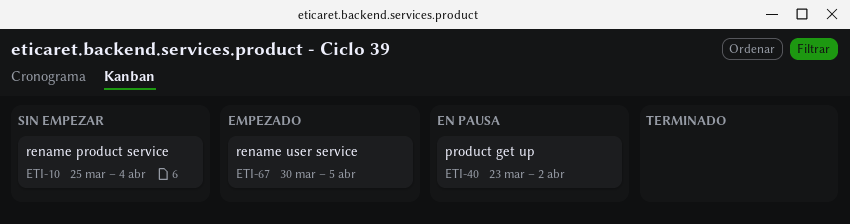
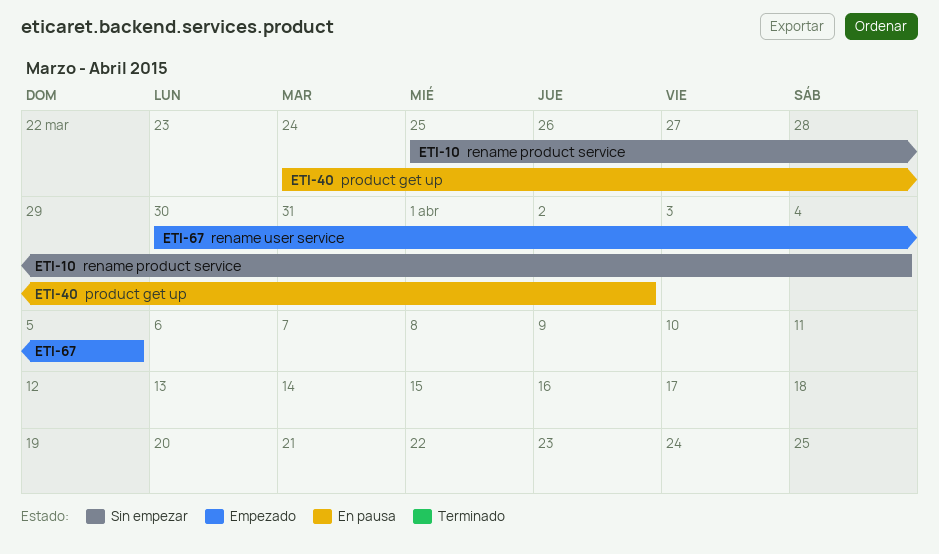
ETI-40, start: Mar 23 -> Mar 24

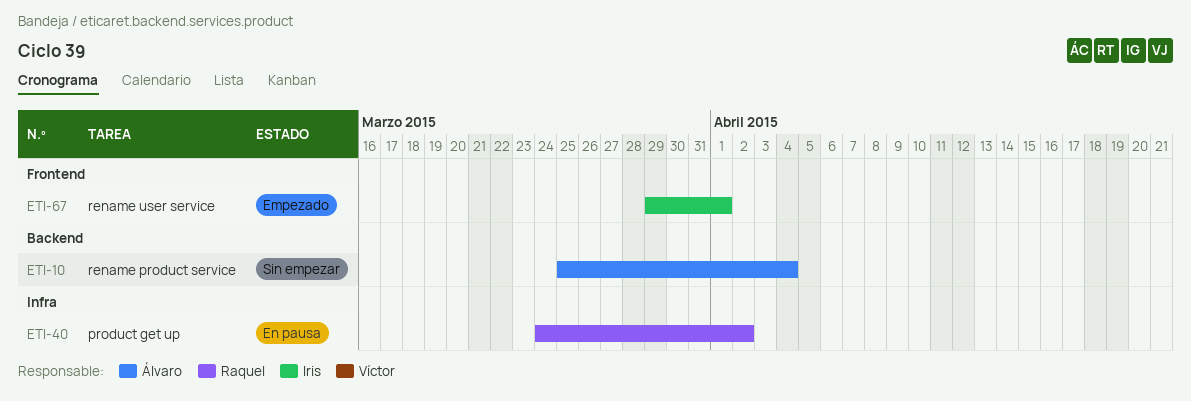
ETI-67, start: Mar 30 -> Mar 29
ETI-67, due: Apr 5 -> Apr 1

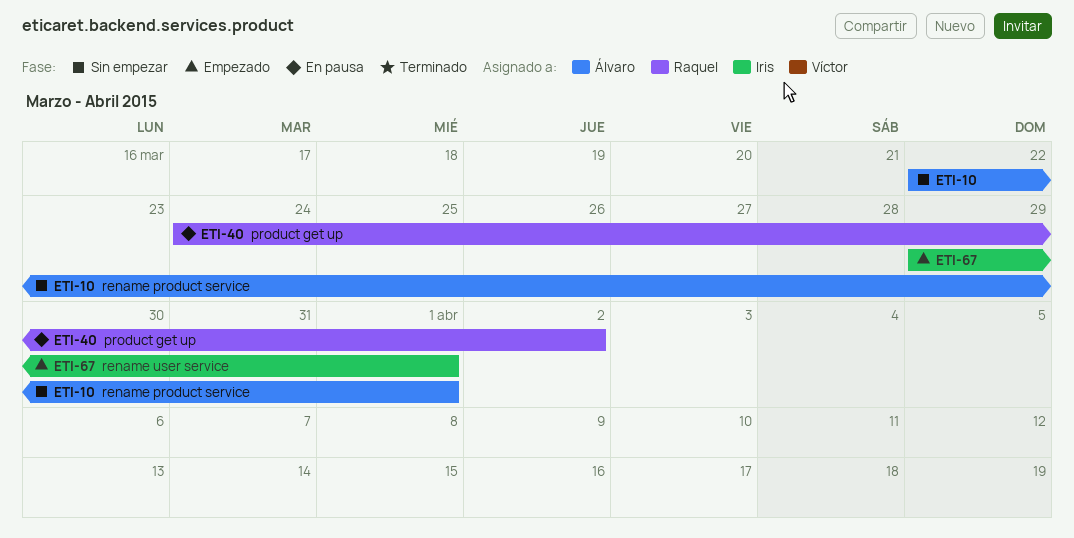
ETI-10, start: Mar 25 -> Mar 22
ETI-10, due: Apr 4 -> Apr 1

